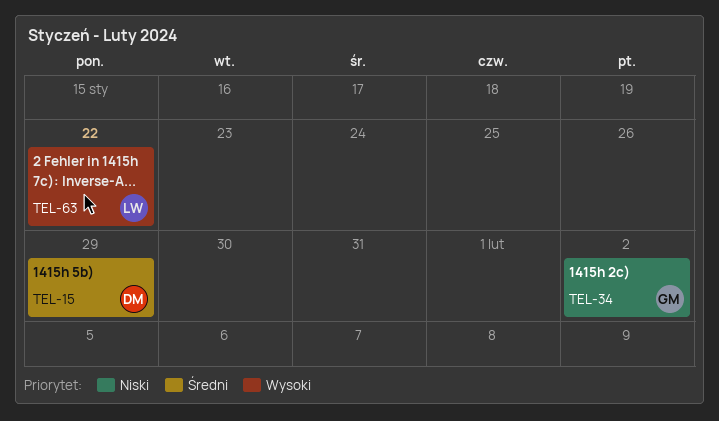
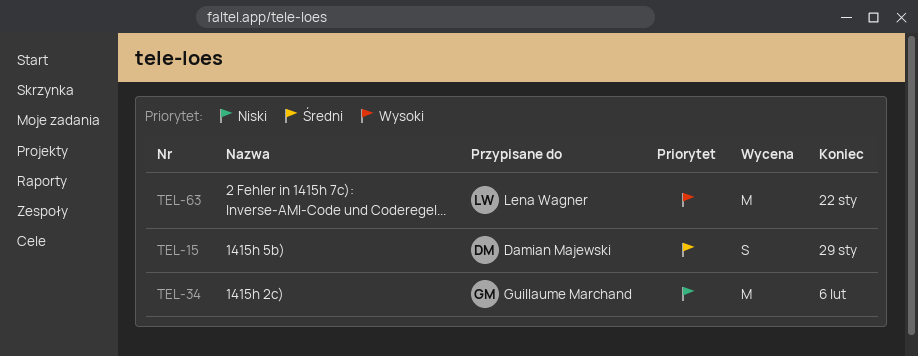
TEL-34, due: Feb 2 -> Feb 6

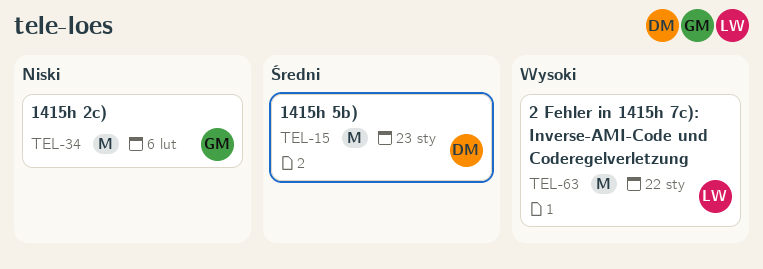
TEL-15, estimate: S -> M
TEL-15, due: Jan 29 -> Jan 23

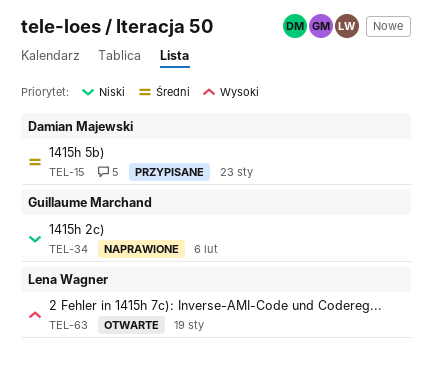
TEL-63, due: Jan 22 -> Jan 19

